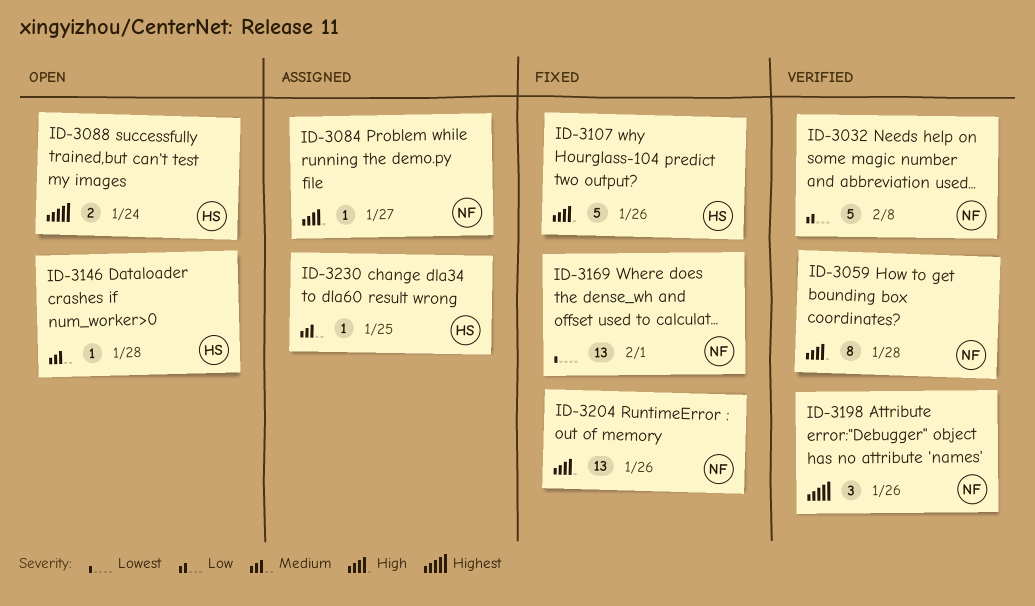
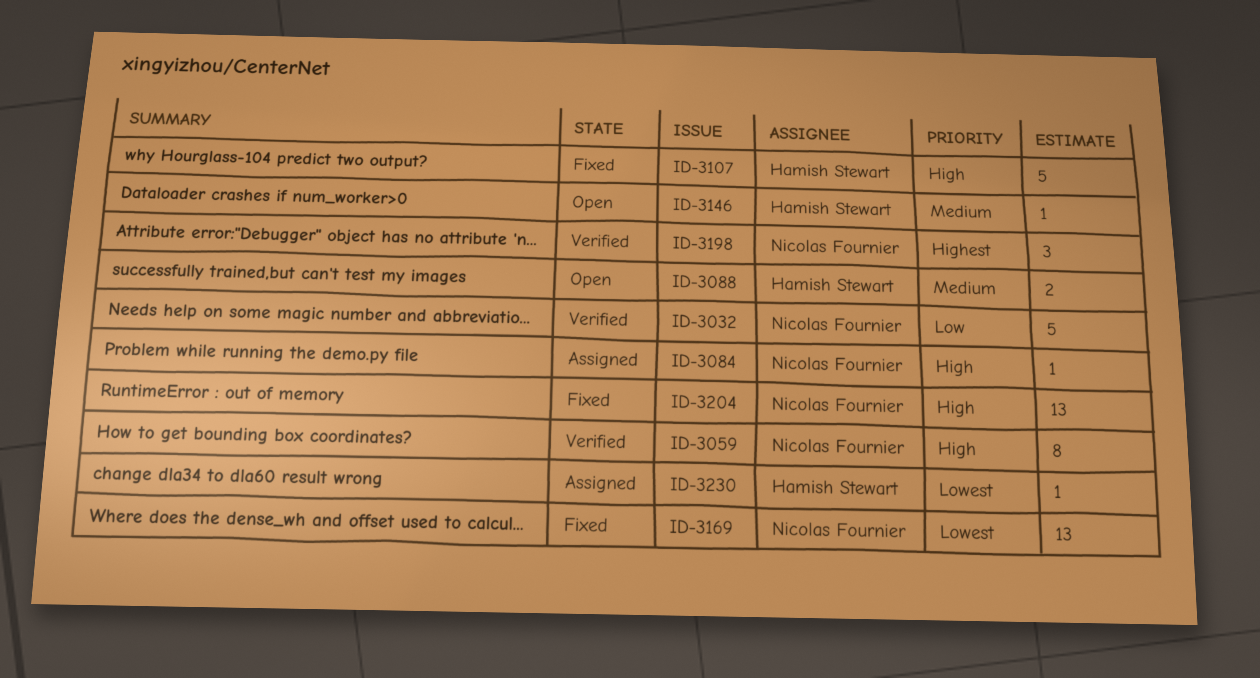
ID-3088, priority: Highest -> Medium
ID-3230, priority: Medium -> Lowest

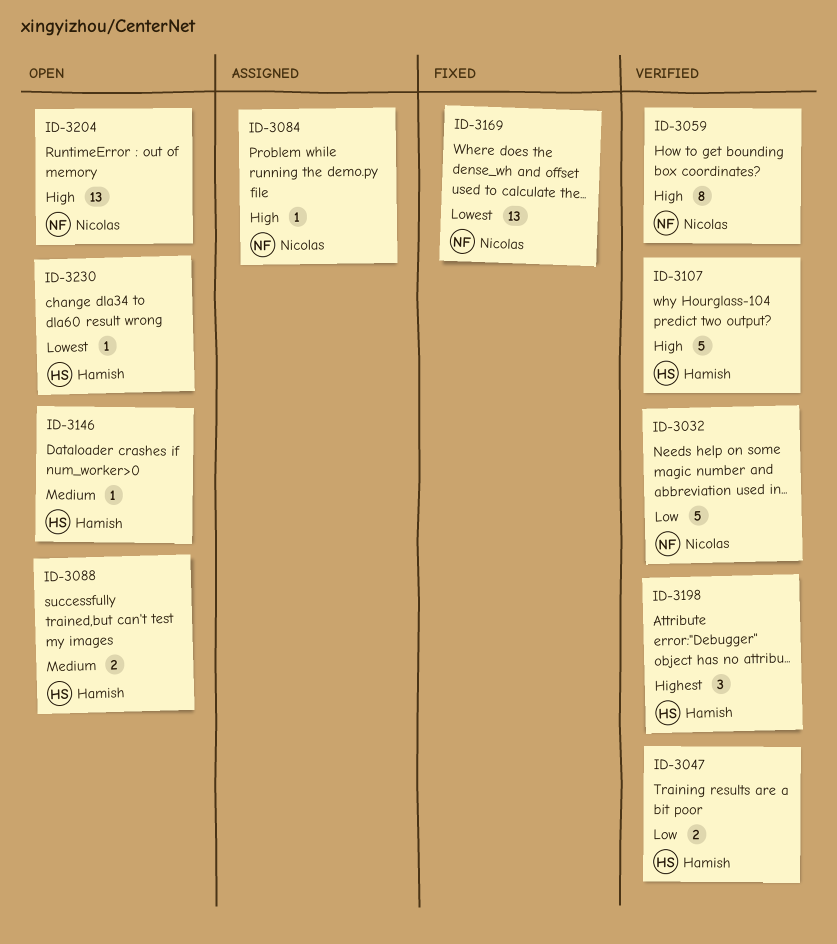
ID-3047: none -> present
ID-3107, status: Fixed -> Verified
ID-3198, owner: Nicolas Fournier -> Hamish Stewart
ID-3204, status: Fixed -> Open
ID-3230, status: Assigned -> Open

